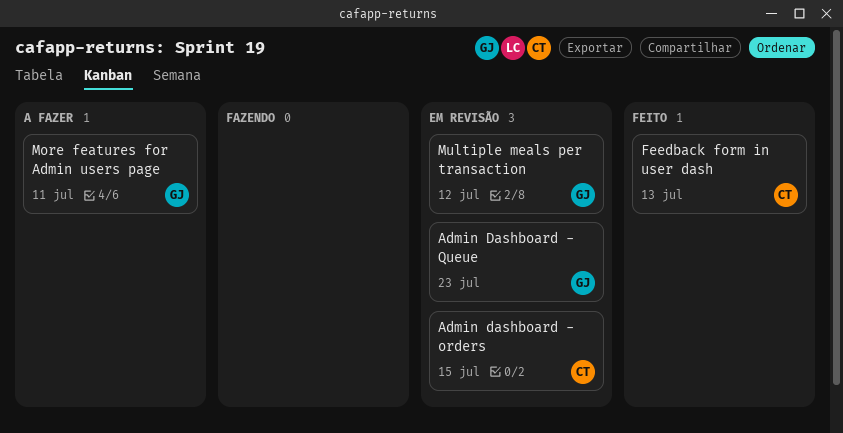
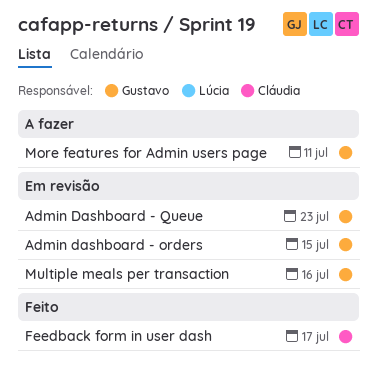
Admin dashboard - orders, owner: Cláudia -> Gustavo
Feedback form in user dash, due: Jul 13 -> Jul 17
Multiple meals per transaction, due: Jul 12 -> Jul 16

